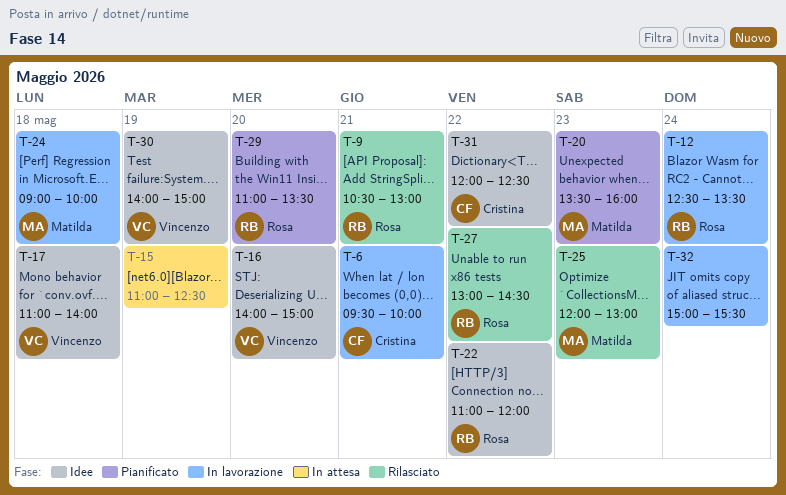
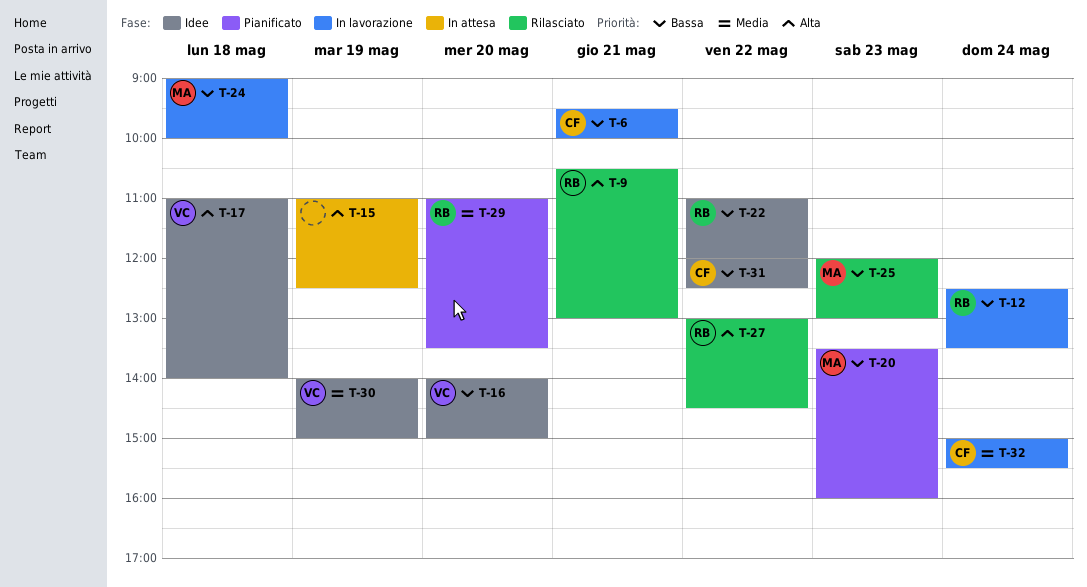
T-32, owner: none -> Cristina

